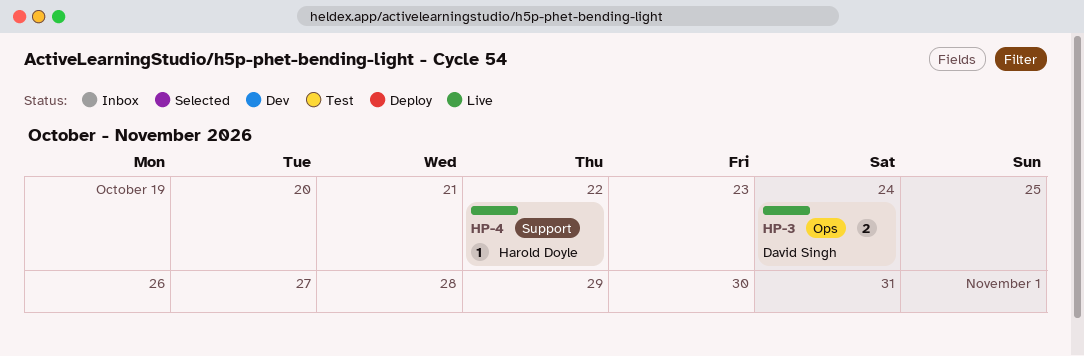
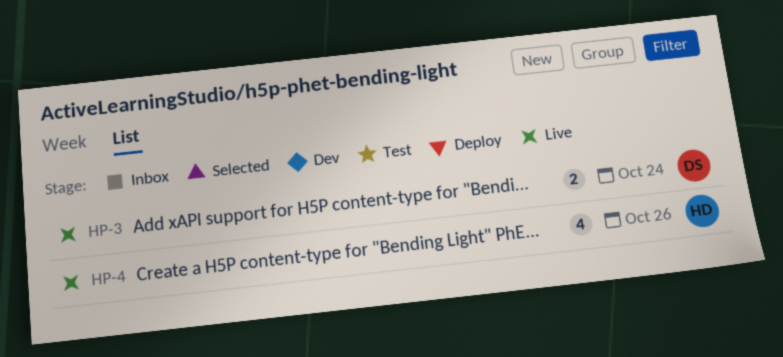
HP-4, estimate: 1 -> 4
HP-4, due: Oct 22 -> Oct 26

